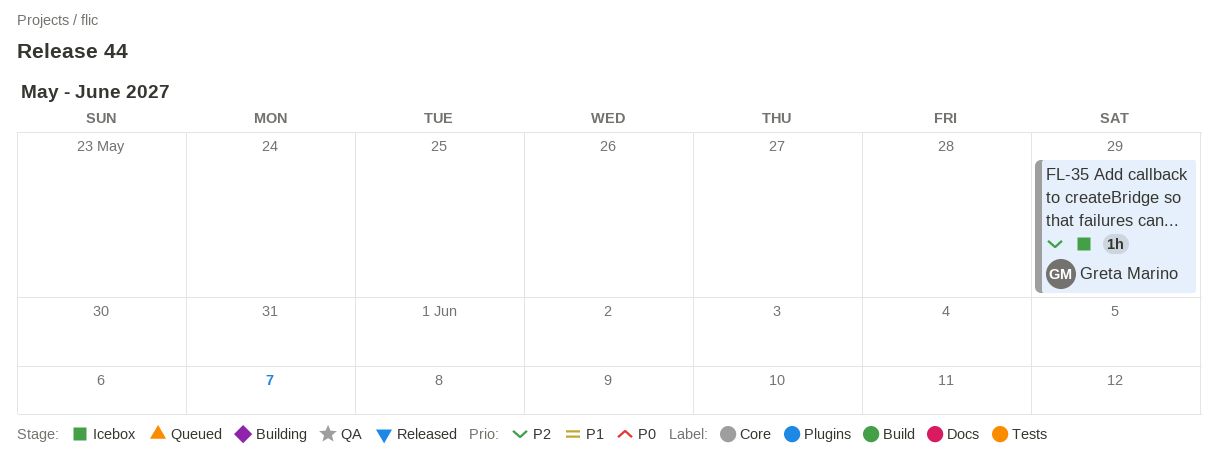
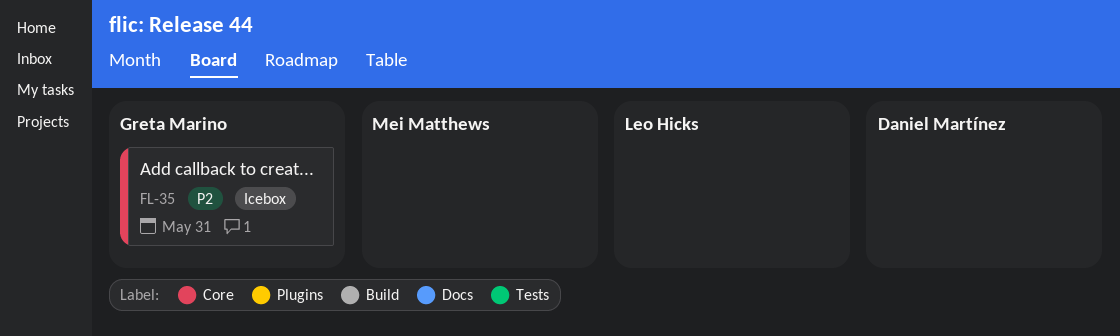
FL-35, due: May 29 -> May 31

